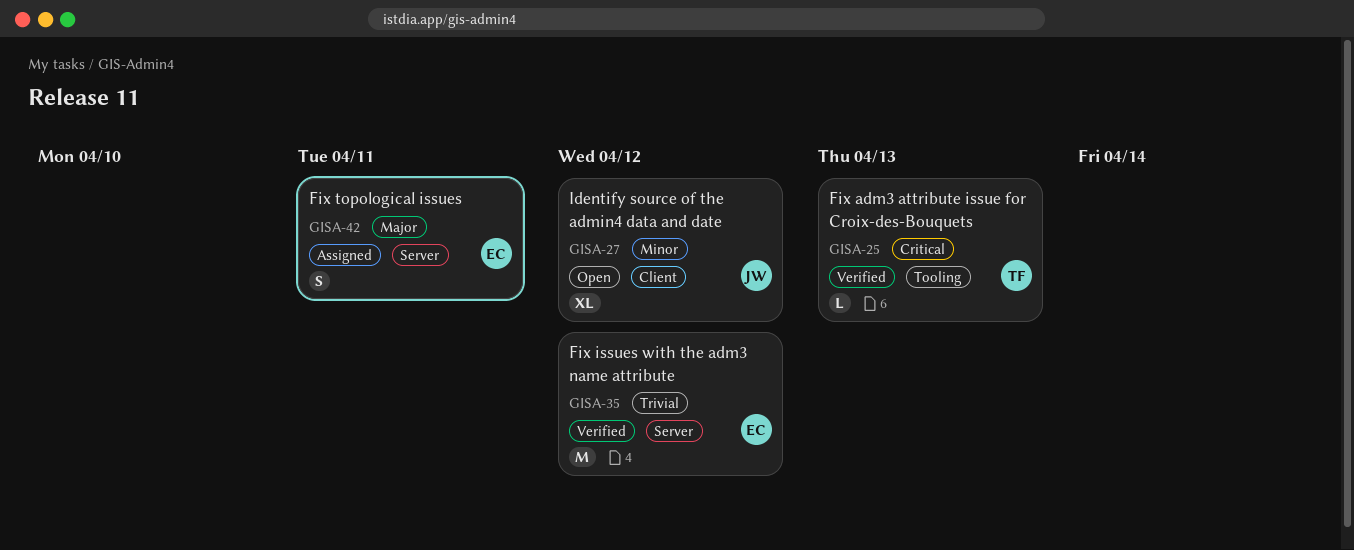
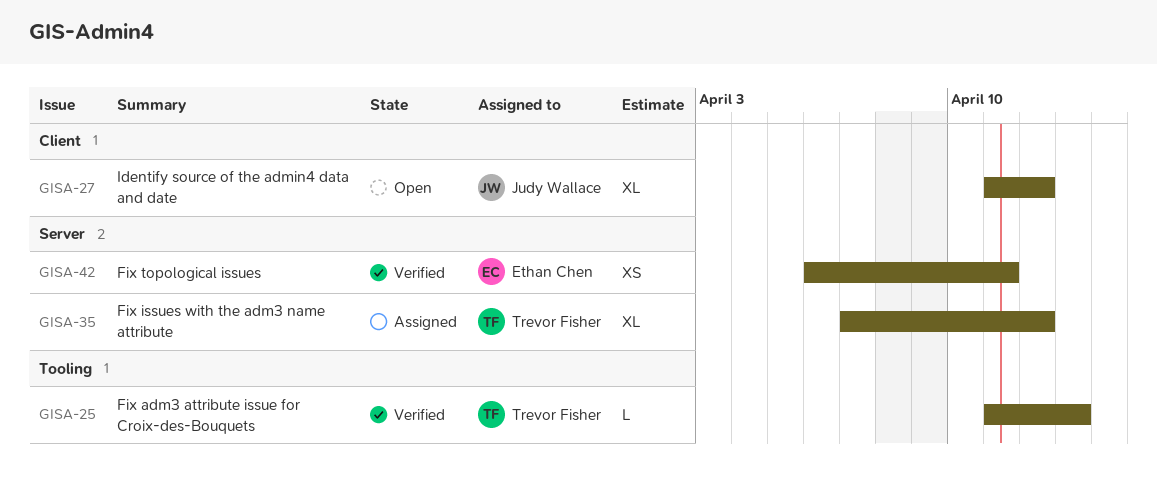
GISA-35, status: Verified -> Assigned
GISA-35, owner: Ethan Chen -> Trevor Fisher
GISA-35, estimate: M -> XL
GISA-42, status: Assigned -> Verified
GISA-42, estimate: S -> XS

